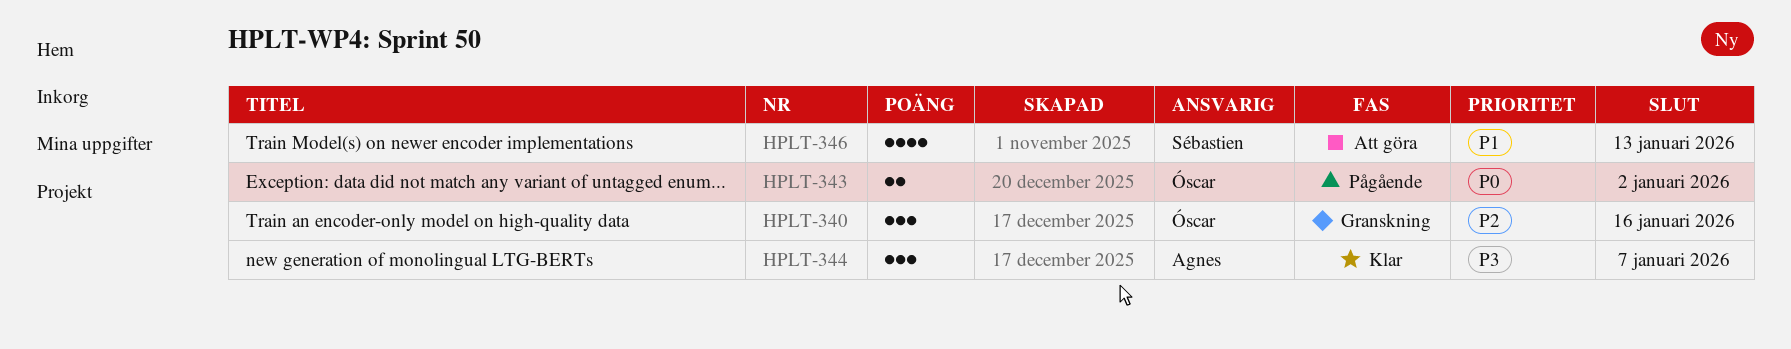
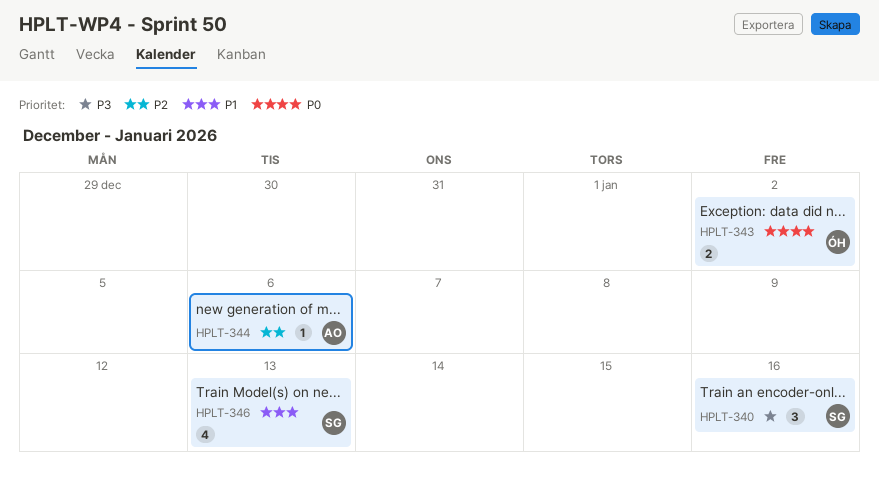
HPLT-340, owner: Óscar -> Sébastien
HPLT-340, priority: P2 -> P3
HPLT-344, priority: P3 -> P2
HPLT-344, estimate: 3 -> 1
HPLT-344, due: Jan 7 -> Jan 6

